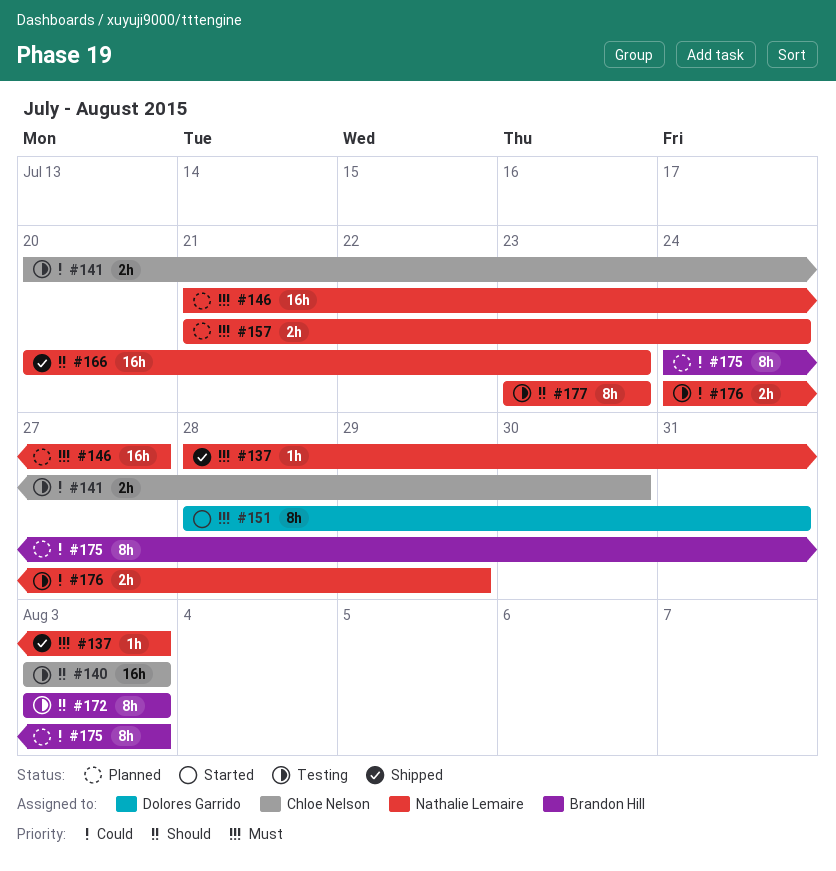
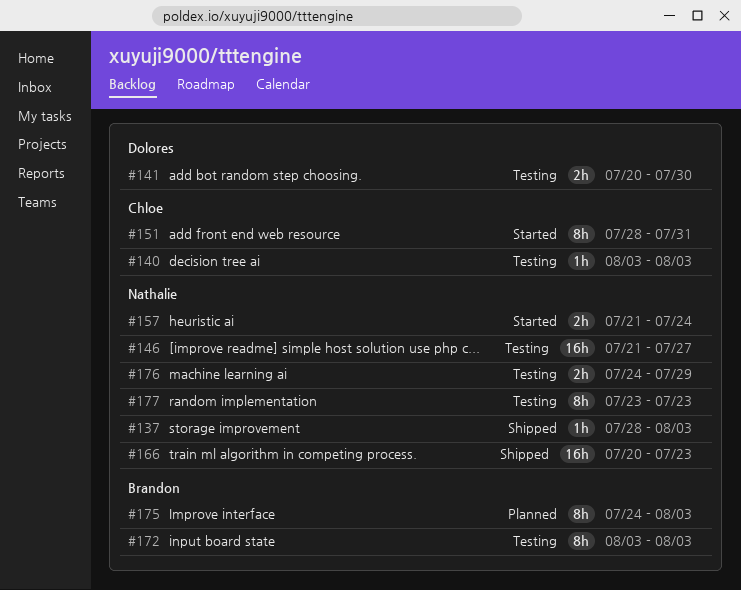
#140, estimate: 16h -> 1h
#141, owner: Chloe Nelson -> Dolores Garrido
#146, status: Planned -> Testing
#151, owner: Dolores Garrido -> Chloe Nelson
#157, status: Planned -> Started

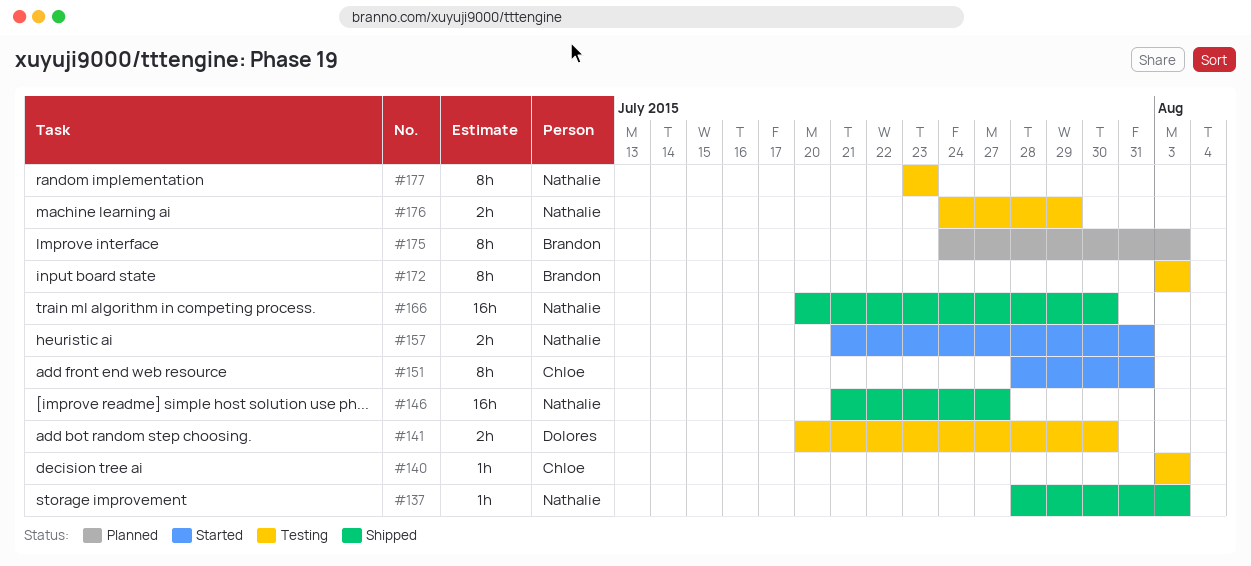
#146, status: Testing -> Shipped
#157, due: Jul 24 -> Jul 31
#166, due: Jul 23 -> Jul 30

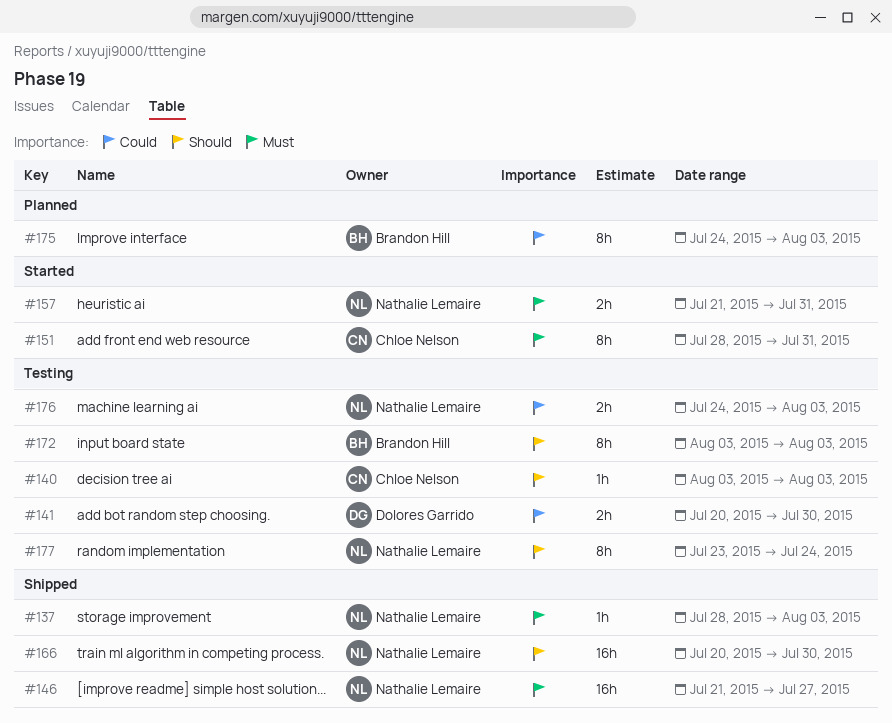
#176, due: Jul 29 -> Aug 3
#177, due: Jul 23 -> Jul 24

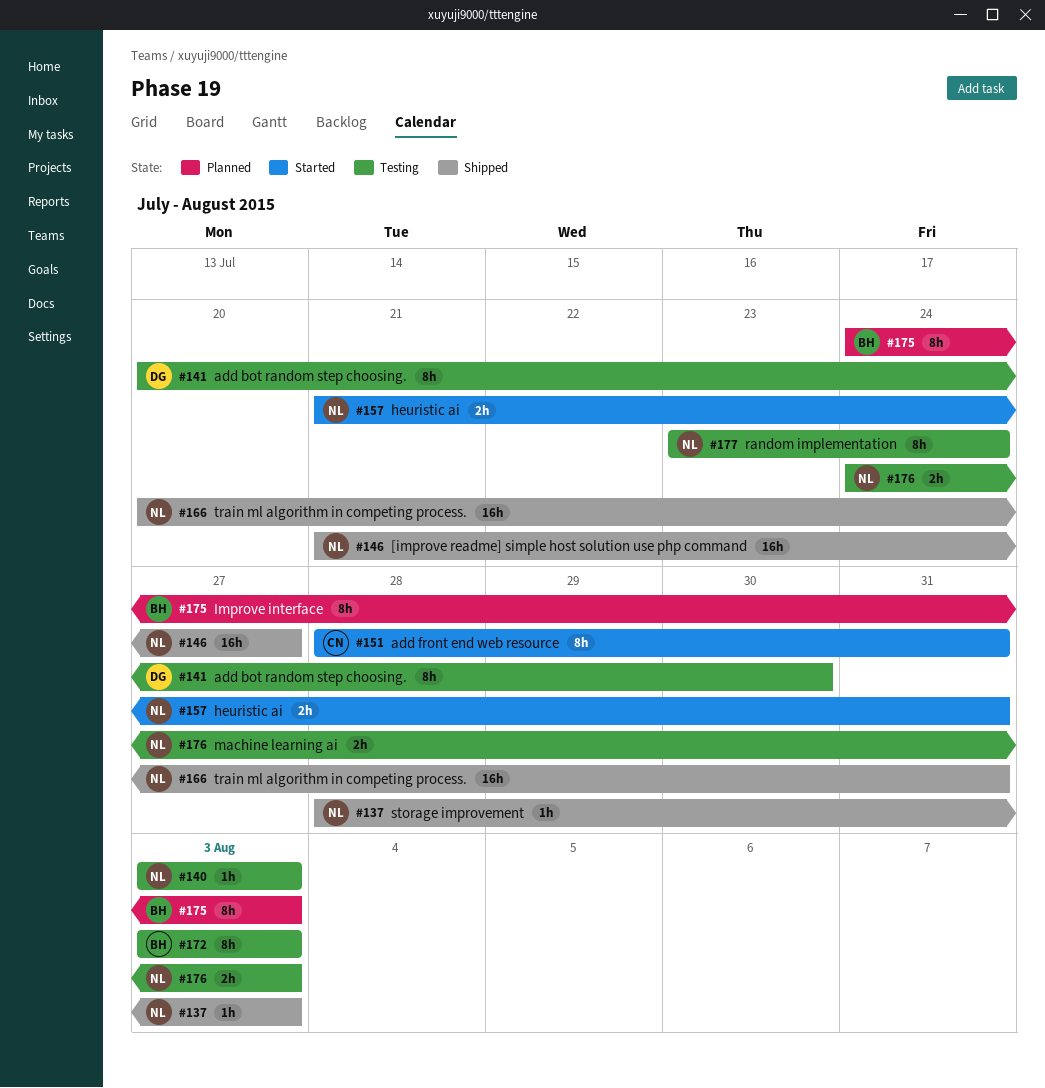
#140, owner: Chloe Nelson -> Nathalie Lemaire
#141, estimate: 2h -> 8h
#166, due: Jul 30 -> Jul 31

